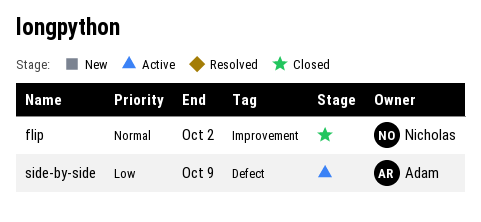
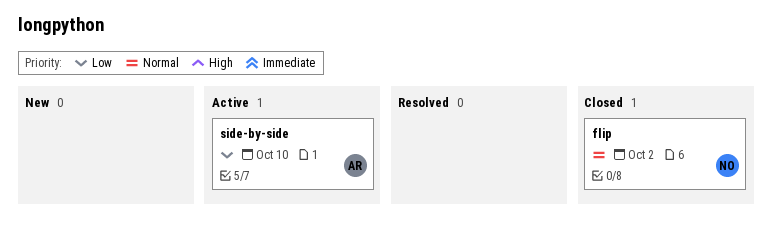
side-by-side, due: Oct 9 -> Oct 10

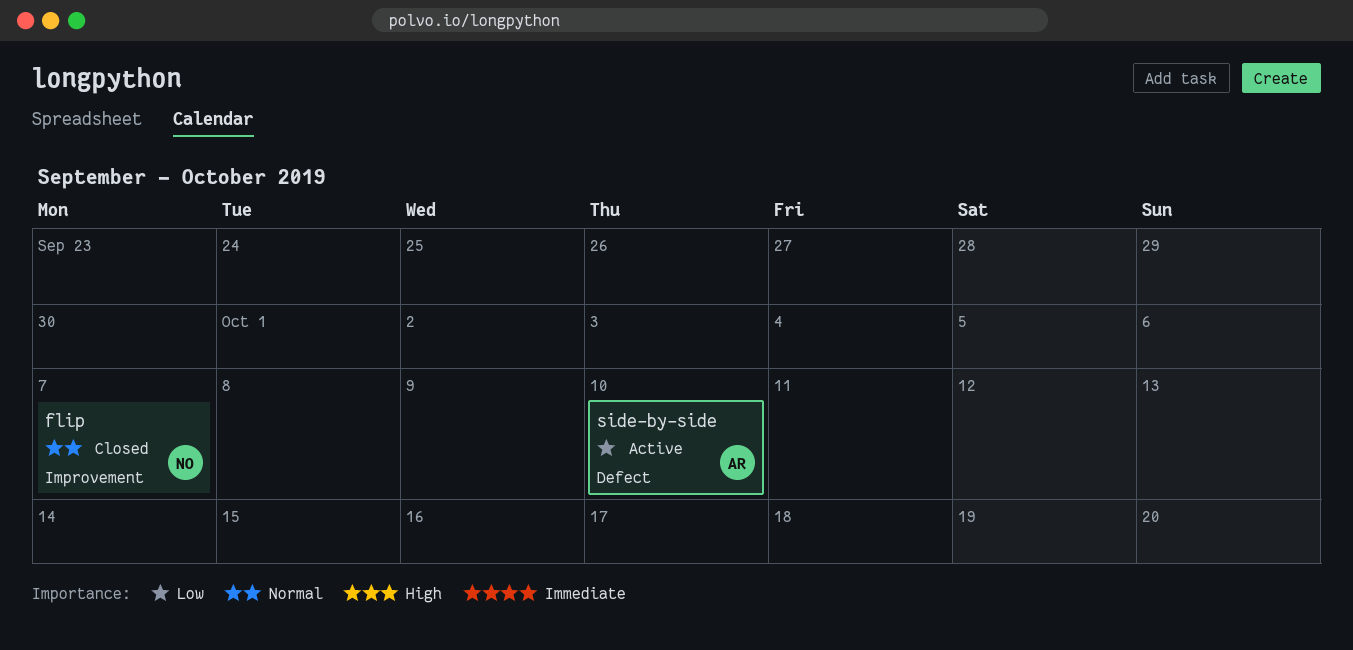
flip, due: Oct 2 -> Oct 7

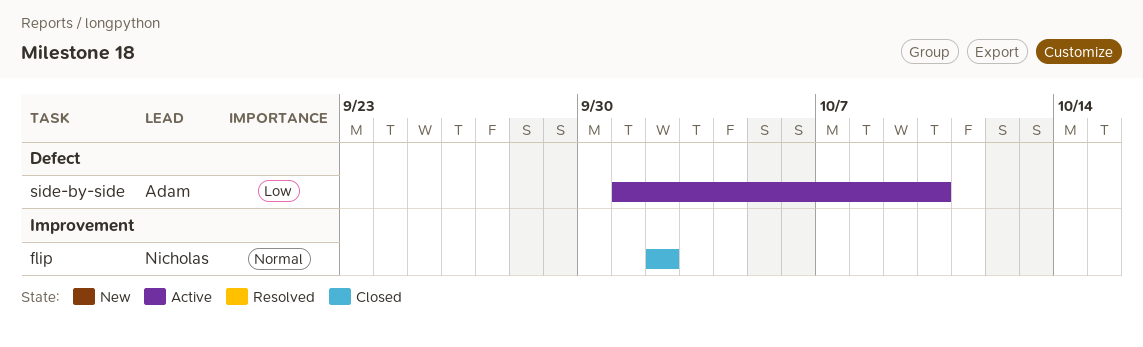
flip, due: Oct 7 -> Oct 2

